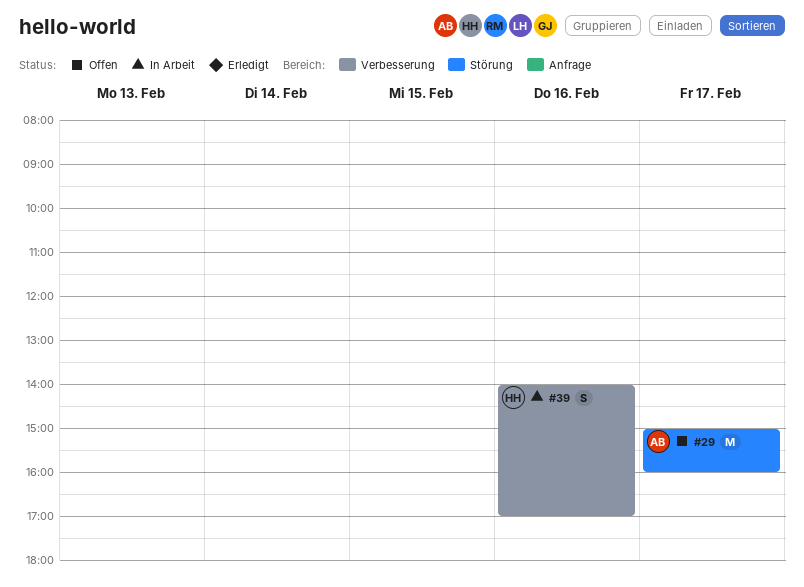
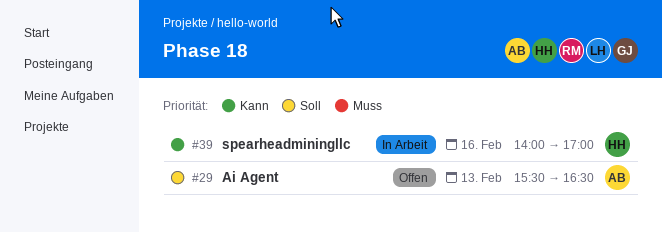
#29, day: Feb 17 -> Feb 13
#29, begins: 15:00 -> 15:30
#29, ends: 16:00 -> 16:30

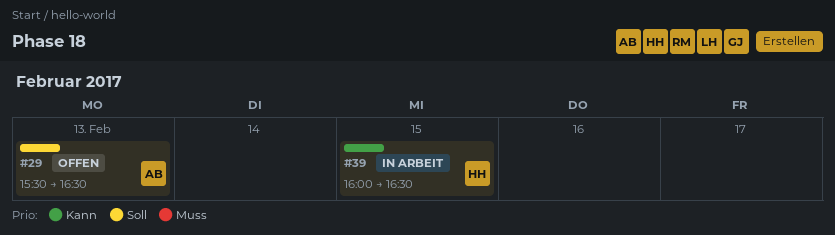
#39, day: Feb 16 -> Feb 15
#39, begins: 14:00 -> 16:00
#39, ends: 17:00 -> 16:30

